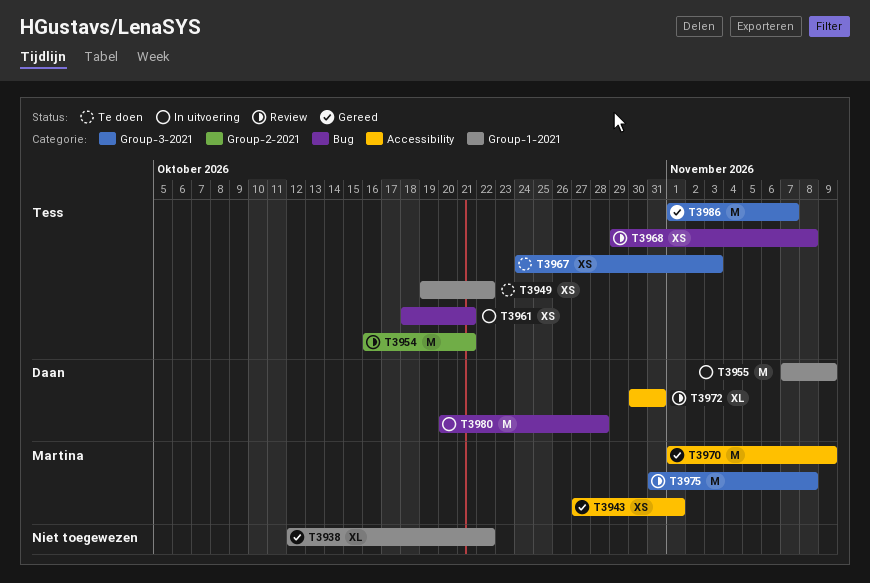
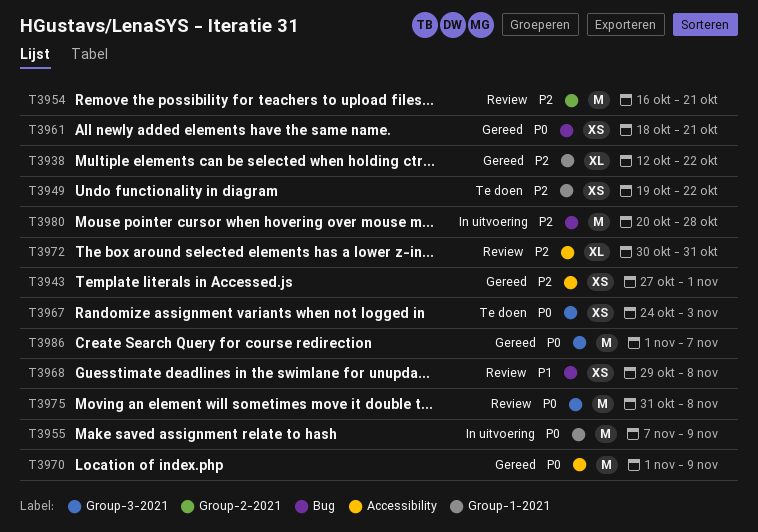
T3961, status: In uitvoering -> Gereed

